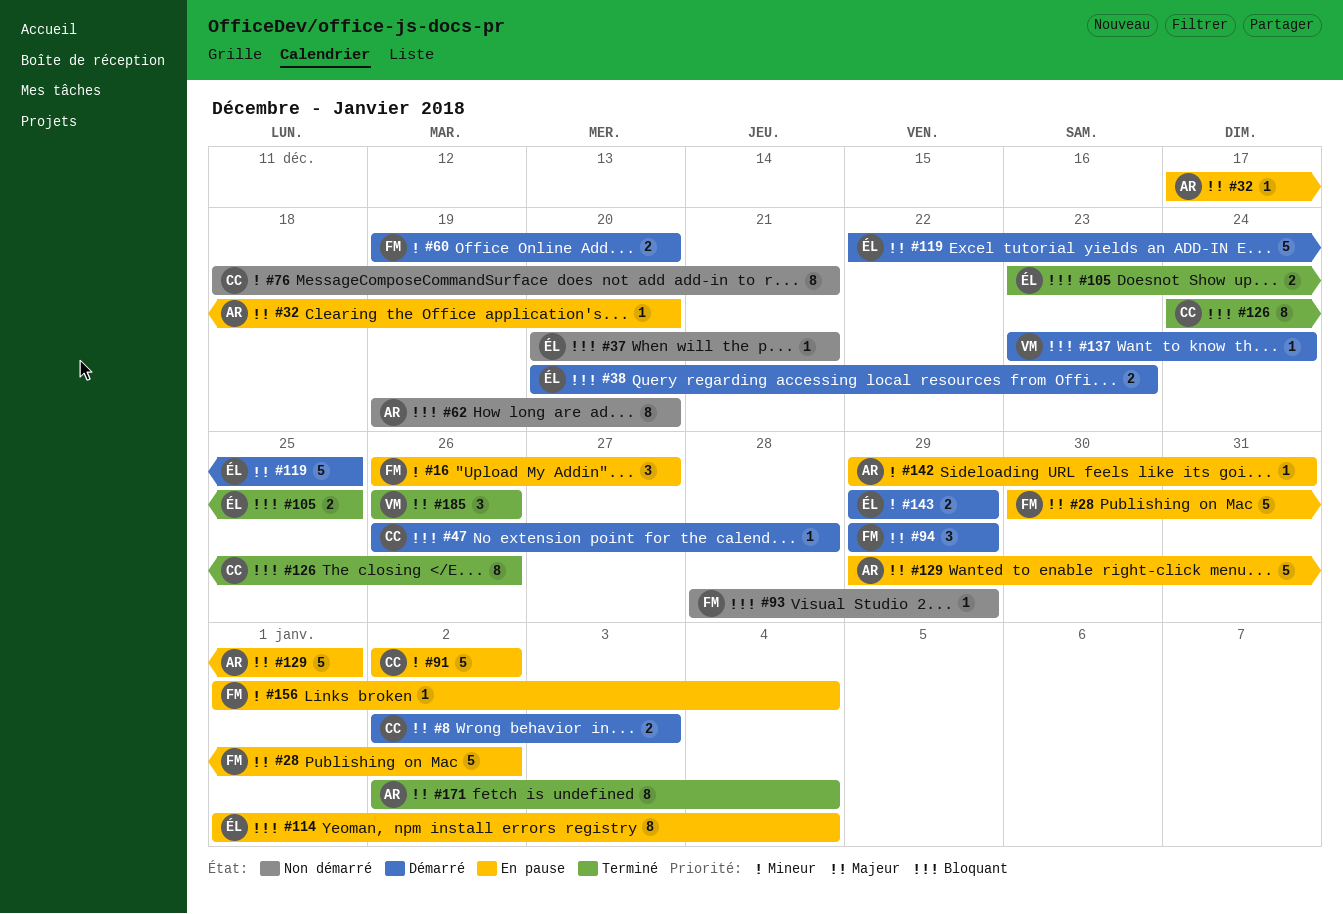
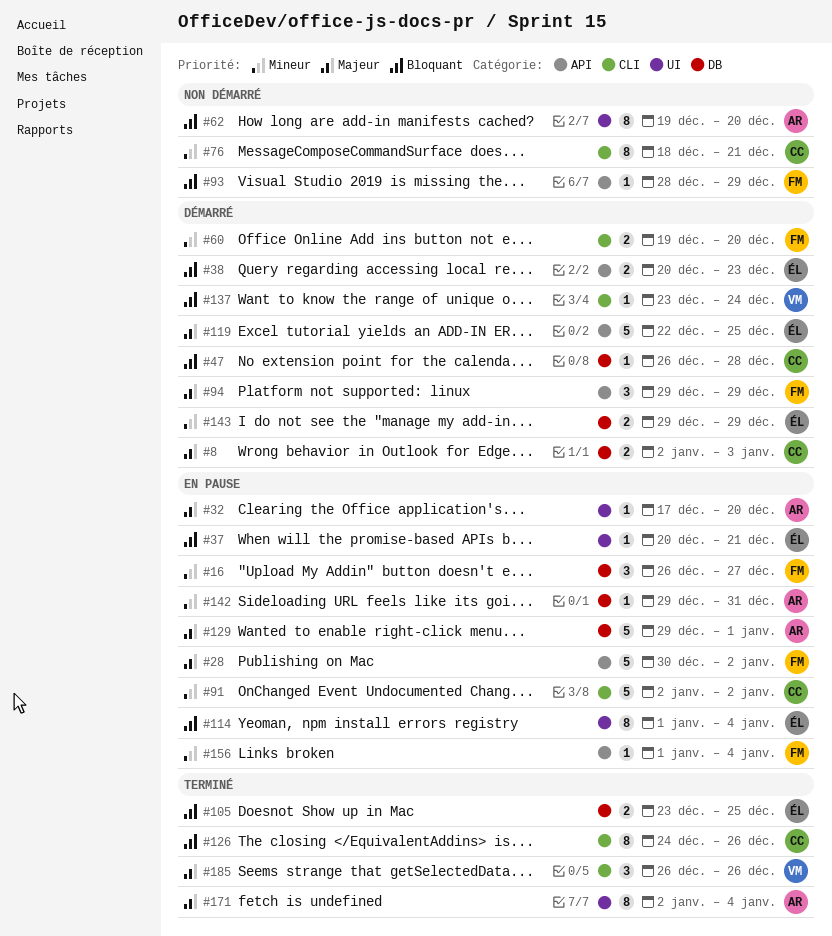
#37, status: Non démarré -> En pause

